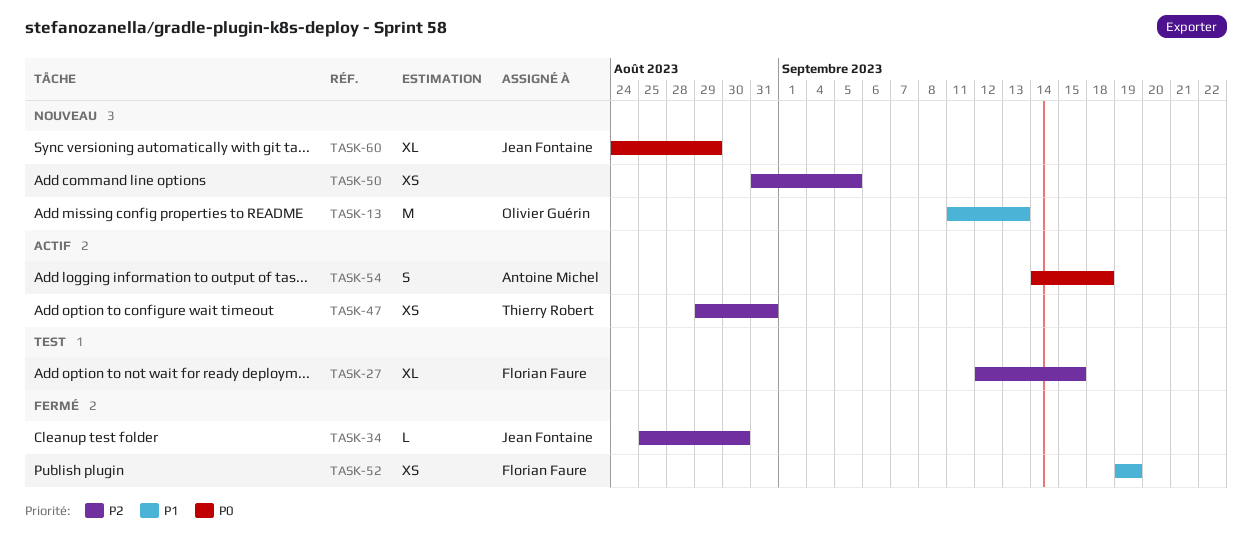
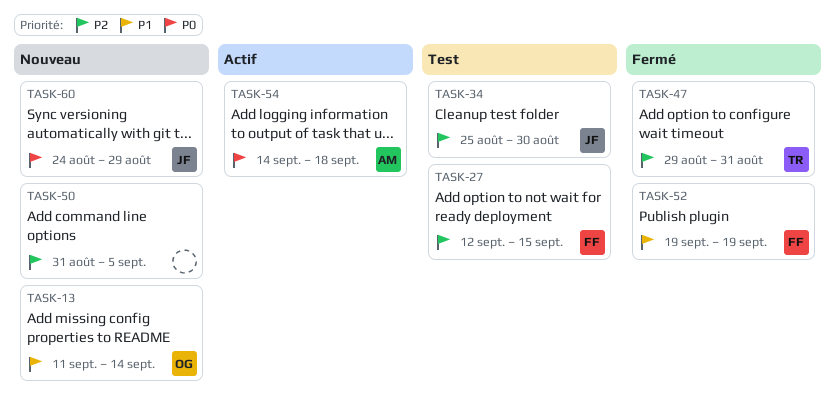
TASK-13, due: Sep 13 -> Sep 14
TASK-34, status: Fermé -> Test
TASK-47, status: Actif -> Fermé

